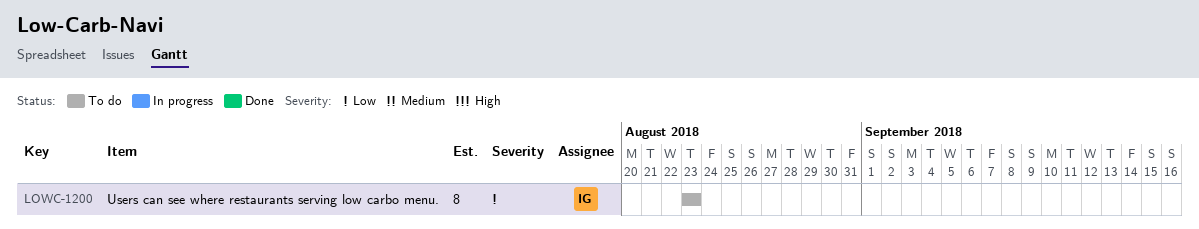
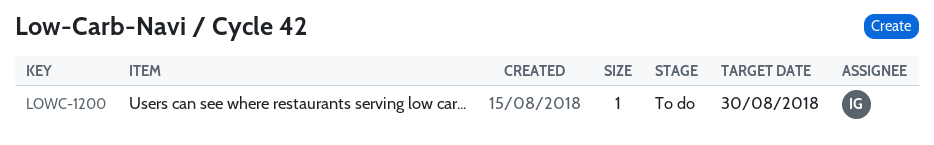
LOWC-1200, estimate: 8 -> 1
LOWC-1200, due: Aug 23 -> Aug 30

